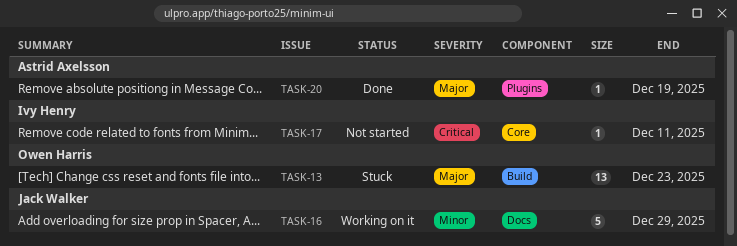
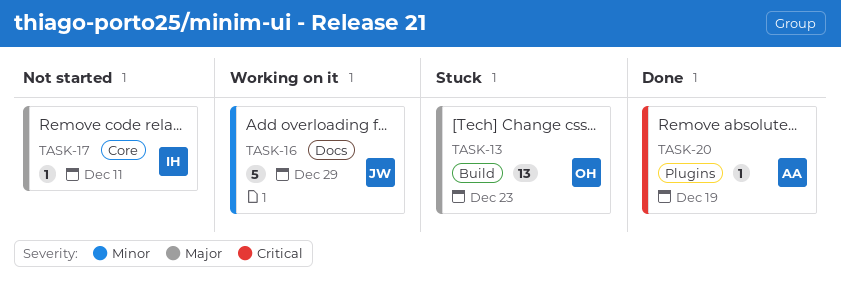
TASK-17, priority: Critical -> Major
TASK-20, priority: Major -> Critical

